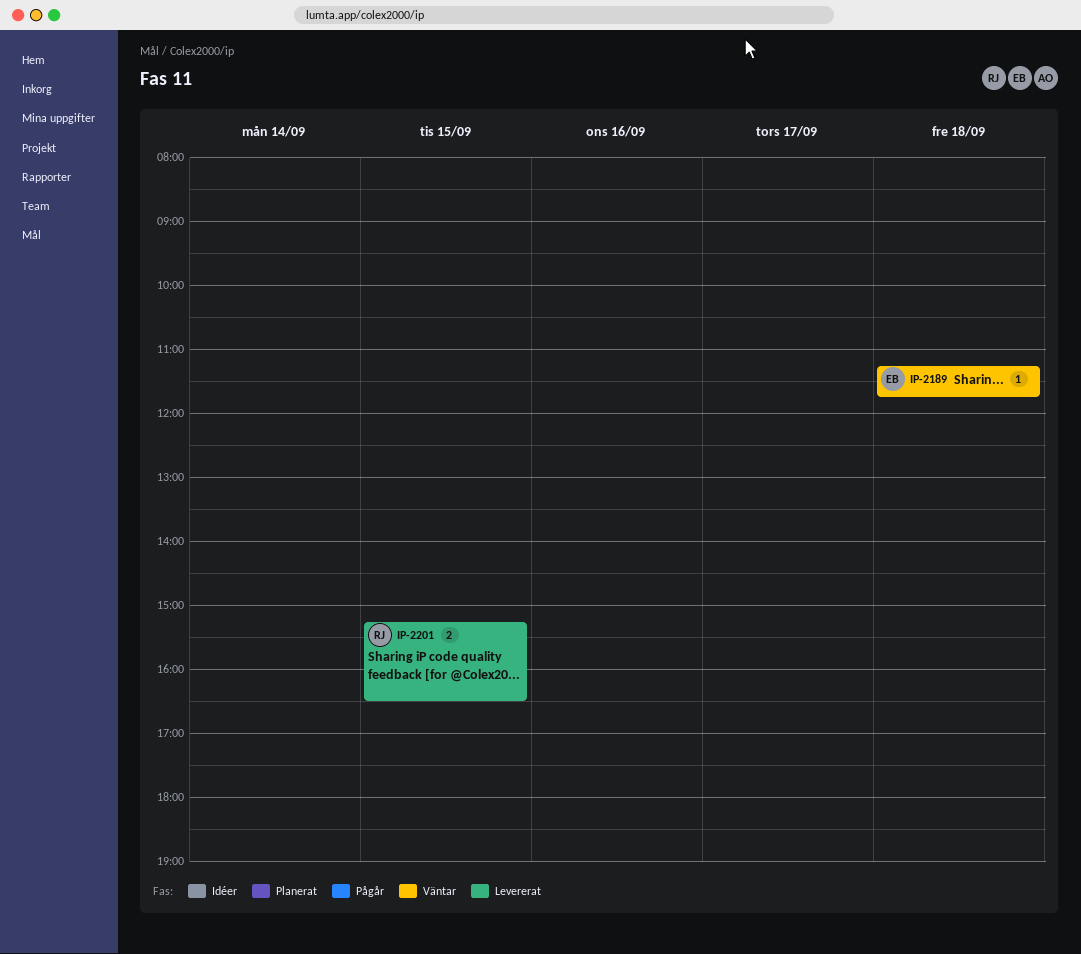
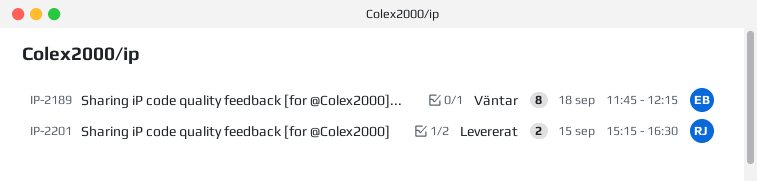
IP-2189, estimate: 1 -> 8
IP-2189, begins: 11:15 -> 11:45
IP-2189, ends: 11:45 -> 12:15

